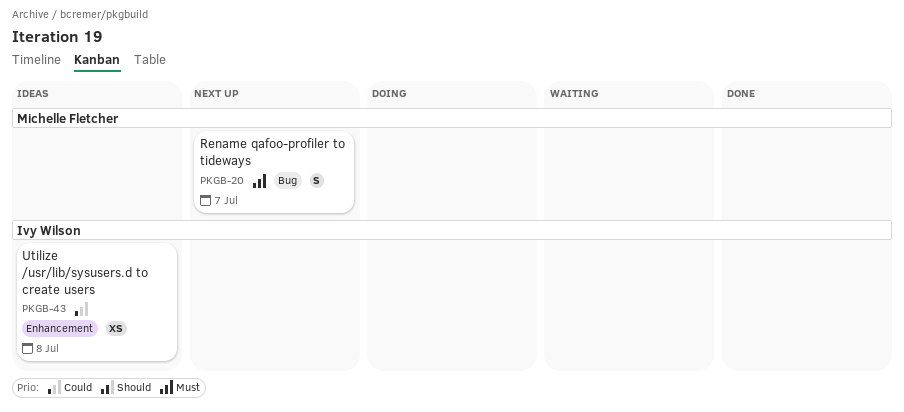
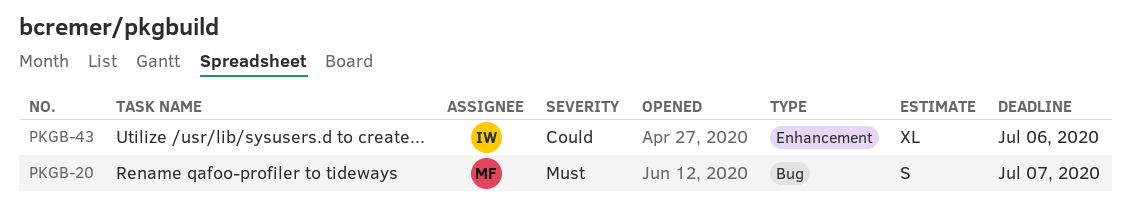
PKGB-43, estimate: XS -> XL
PKGB-43, due: Jul 8 -> Jul 6

